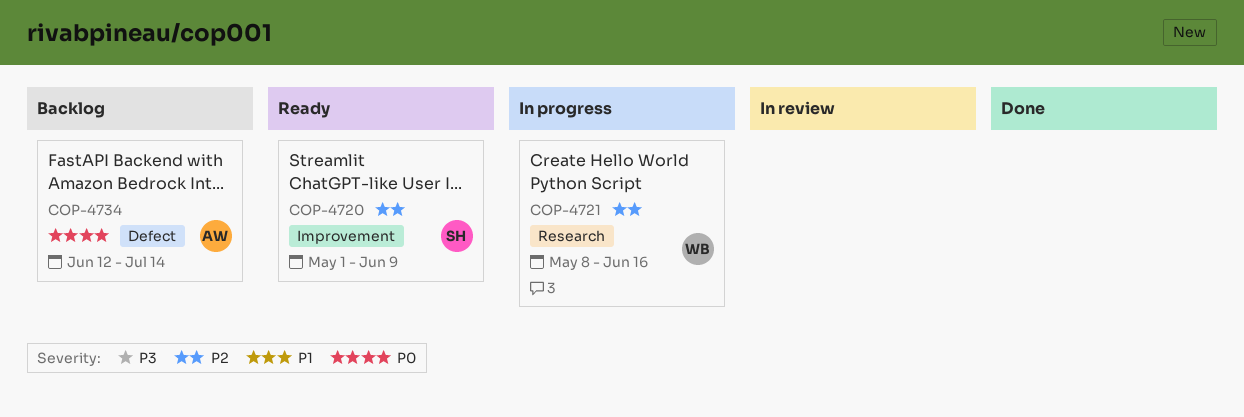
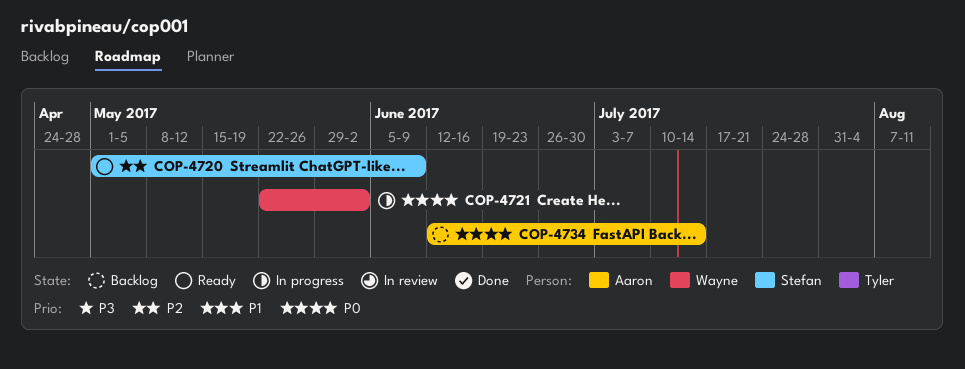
COP-4721, priority: P2 -> P0
COP-4721, start: May 8 -> May 22
COP-4721, due: Jun 16 -> Jun 2

